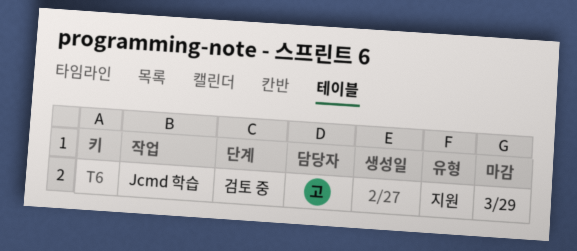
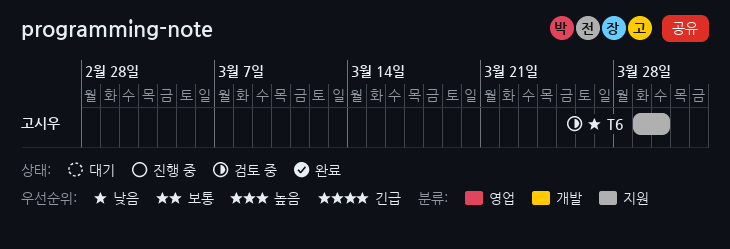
T6, due: Mar 29 -> Mar 30

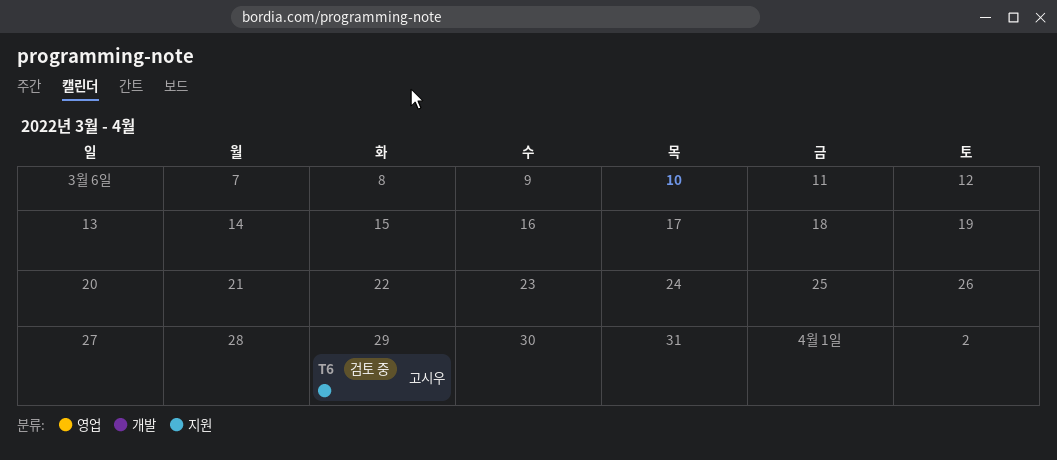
T6, due: Mar 30 -> Mar 29

